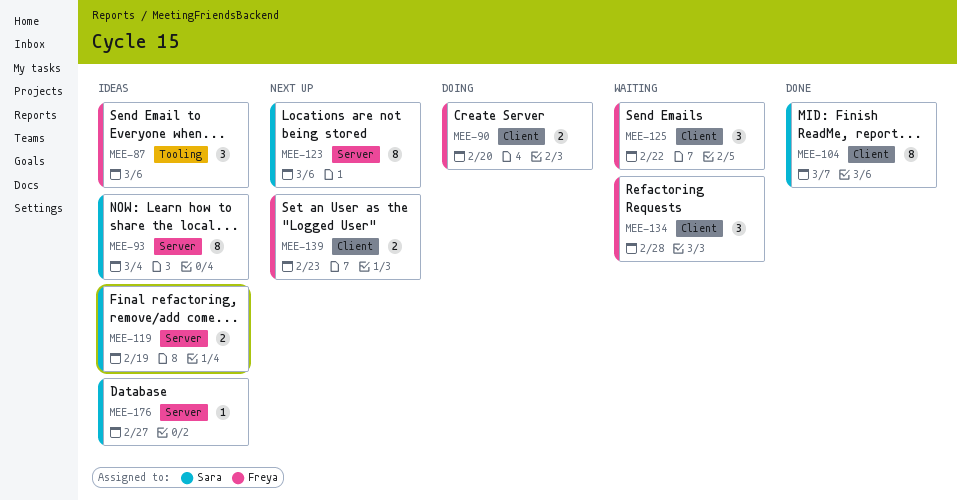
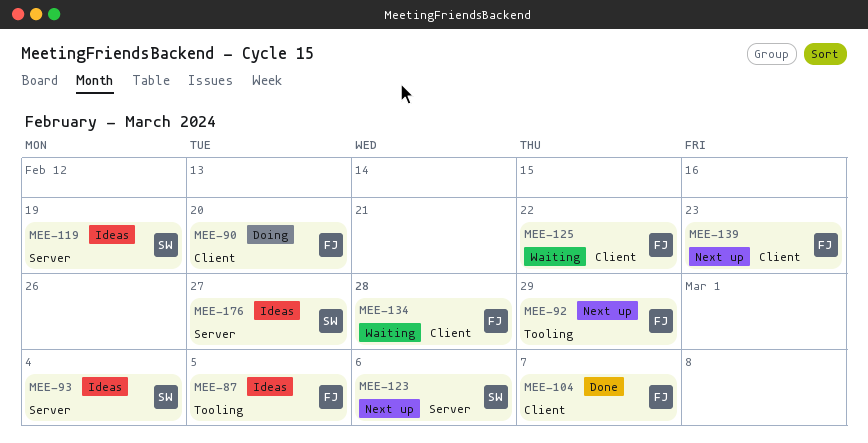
MEE-87, due: Mar 6 -> Mar 5
MEE-92: none -> present
MEE-104, owner: Sara -> Freya

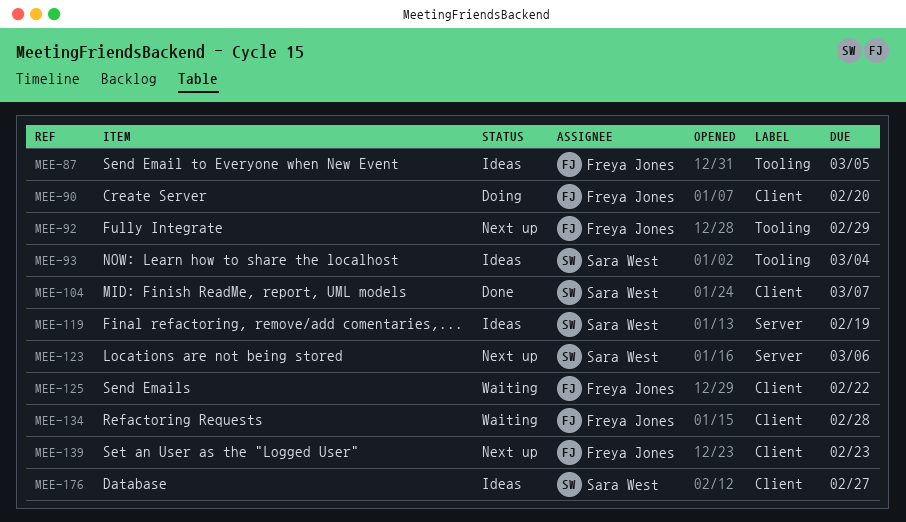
MEE-93, label: Server -> Tooling
MEE-104, owner: Freya Jones -> Sara West
MEE-176, label: Server -> Client

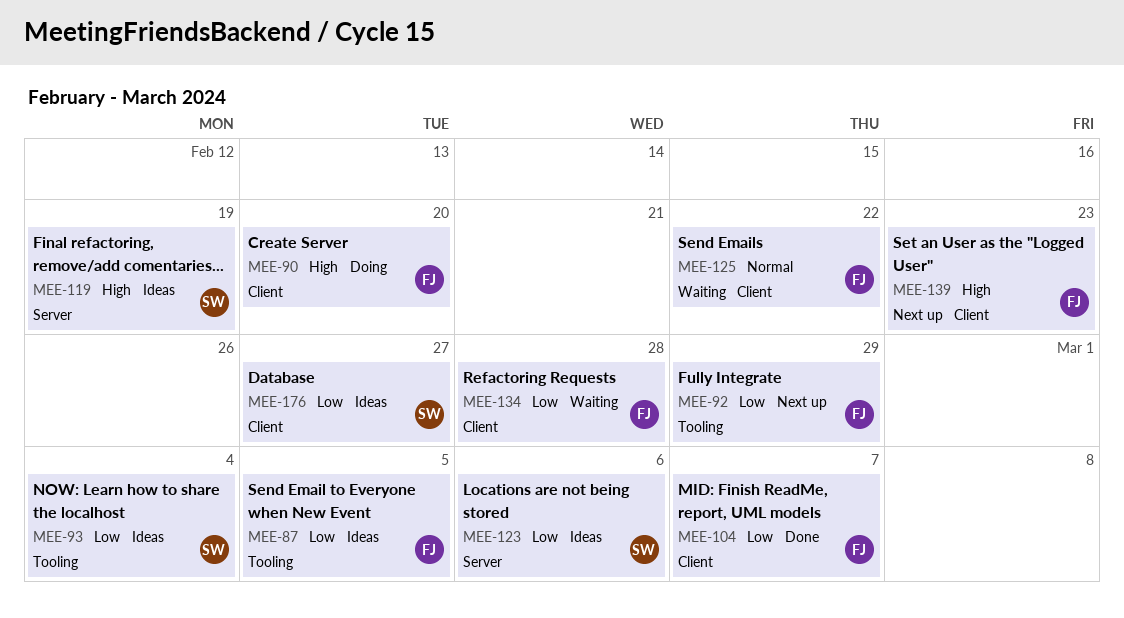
MEE-104, owner: Sara West -> Freya Jones
MEE-123, status: Next up -> Ideas

